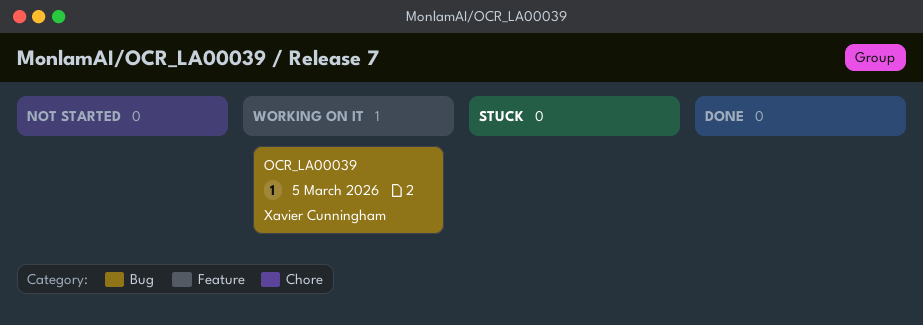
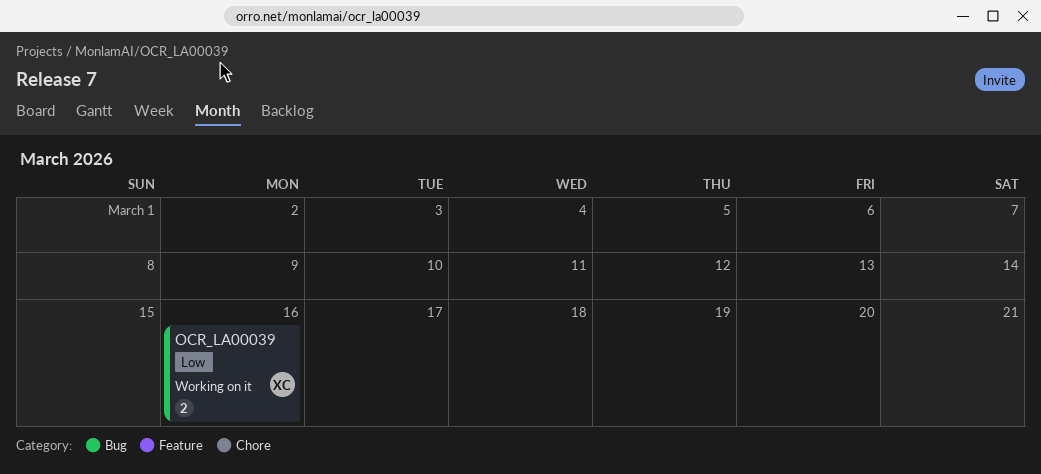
OCR_LA00039, estimate: 1 -> 2
OCR_LA00039, due: Mar 5 -> Mar 16

